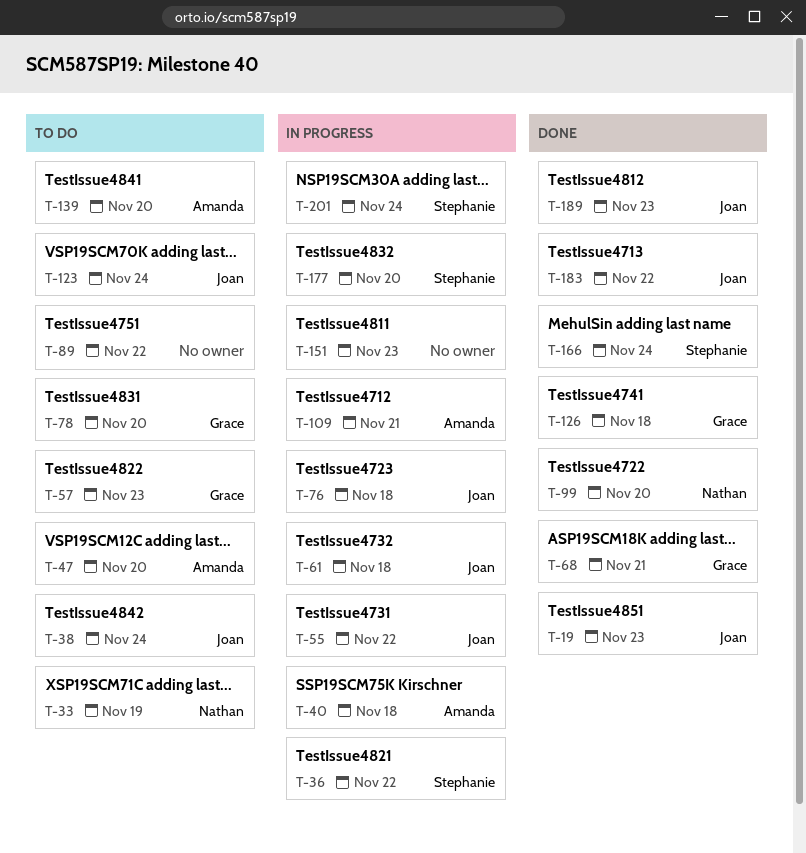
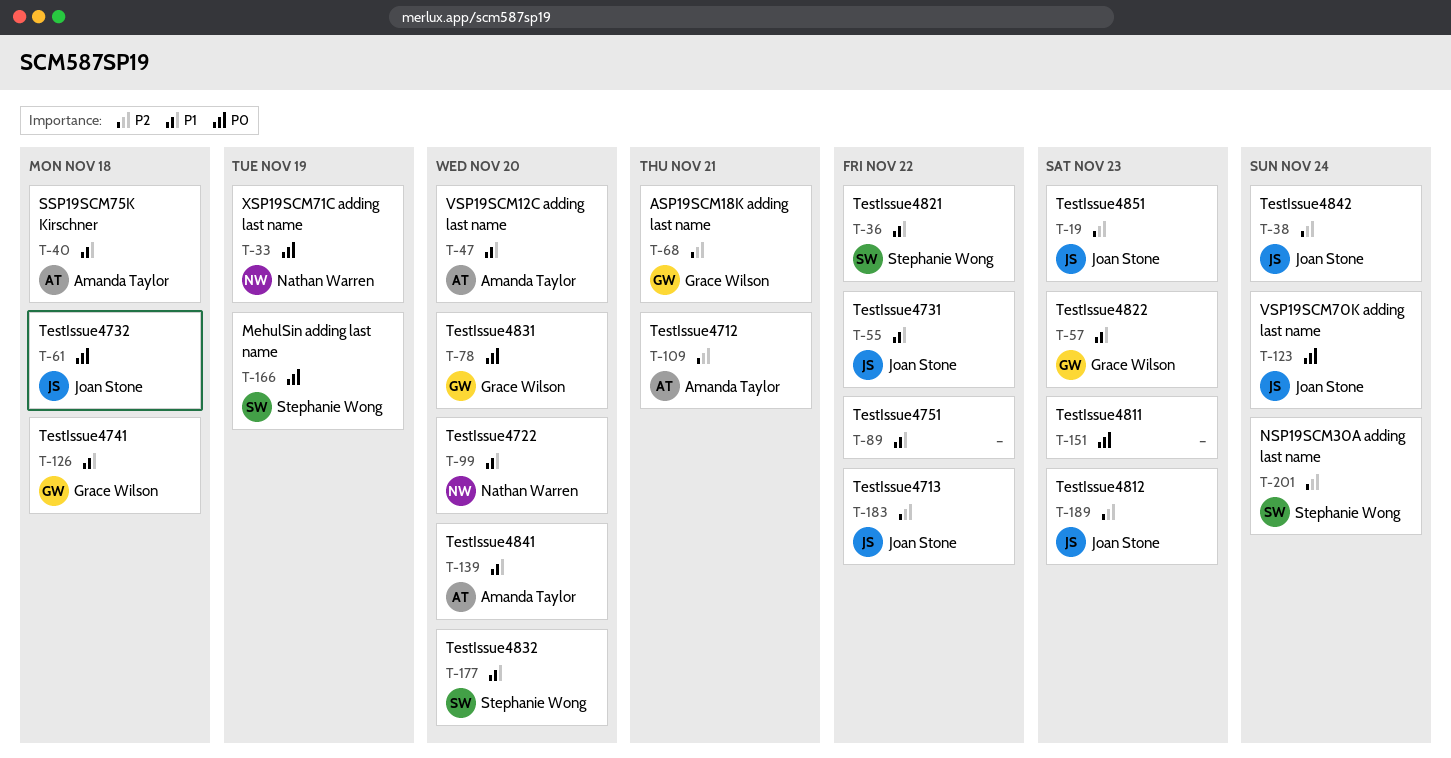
T-76: present -> none
T-166, due: Nov 24 -> Nov 19

